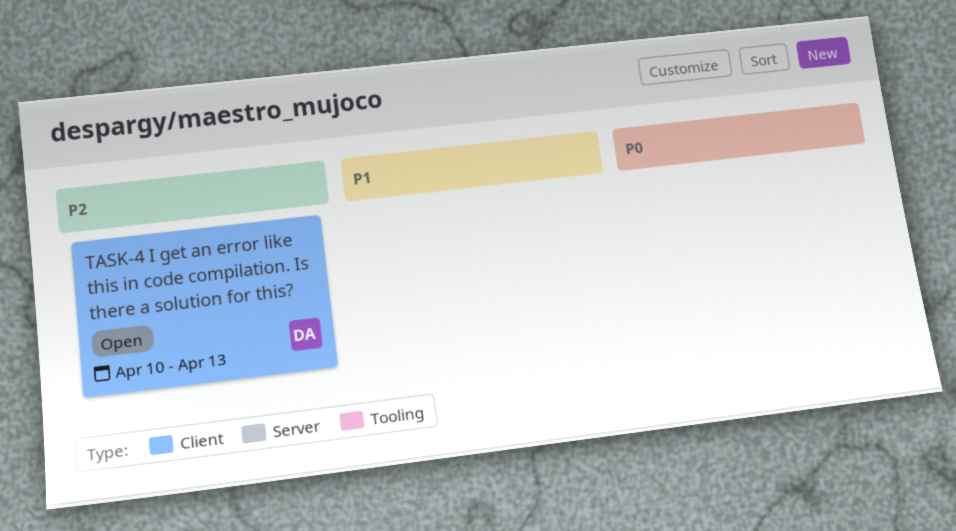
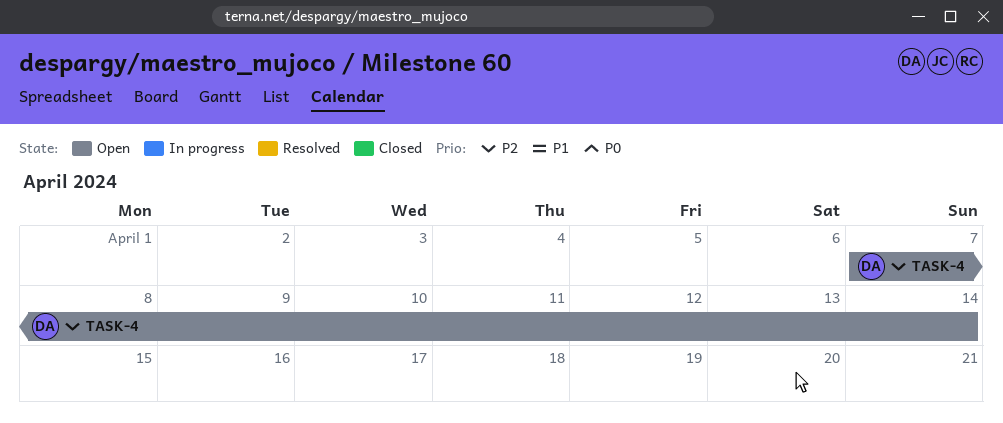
TASK-4, start: Apr 10 -> Apr 7
TASK-4, due: Apr 13 -> Apr 14

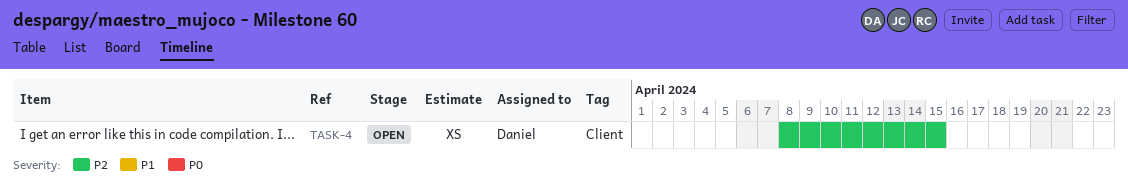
TASK-4, start: Apr 7 -> Apr 8
TASK-4, due: Apr 14 -> Apr 15

